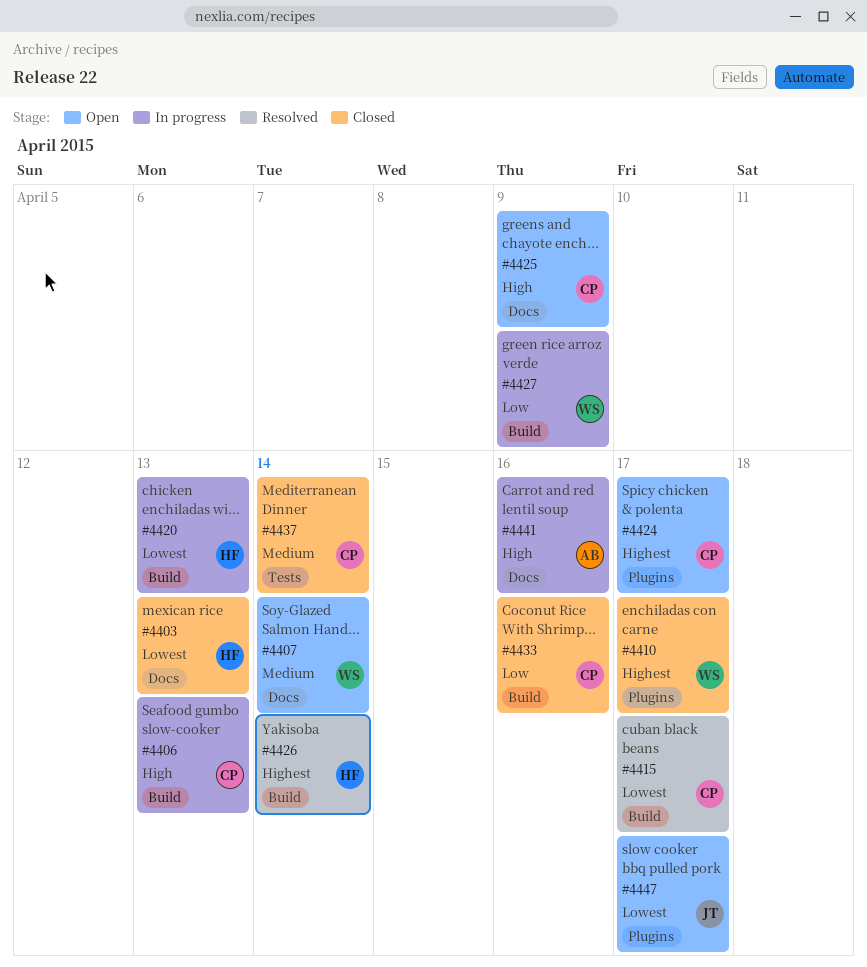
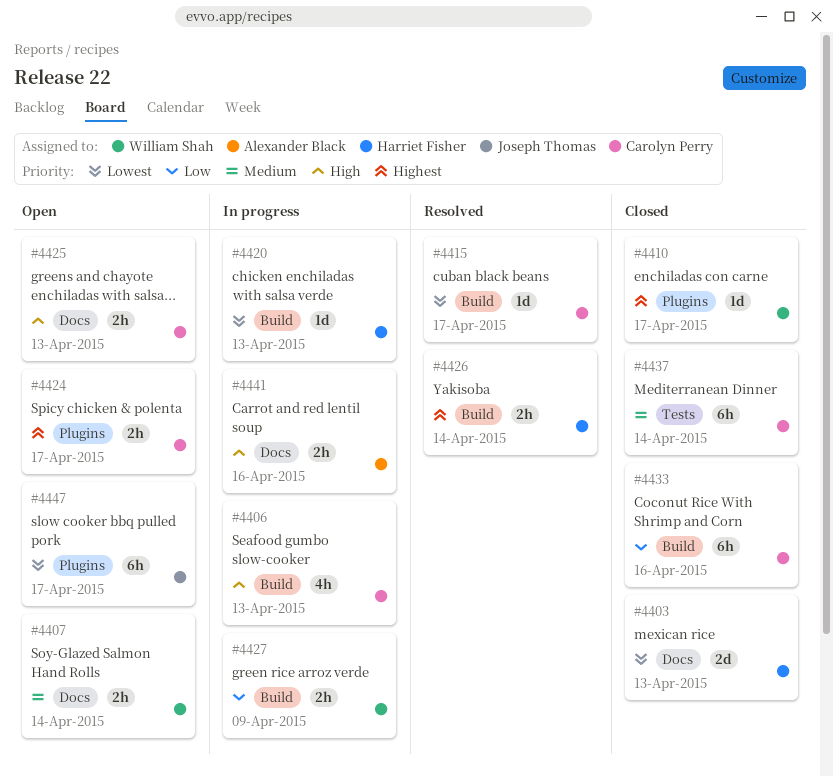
#4425, due: Apr 9 -> Apr 13

